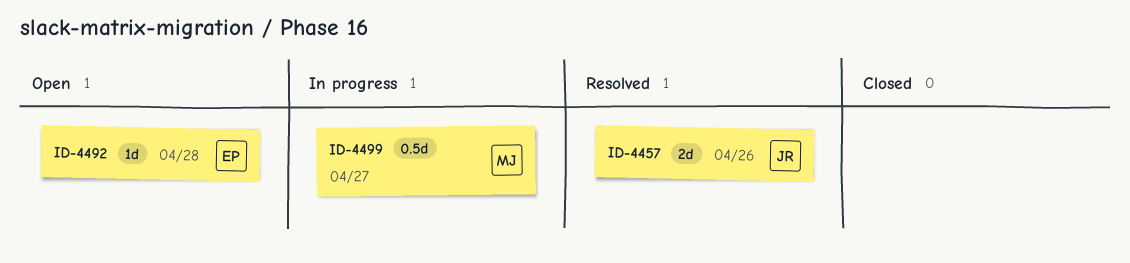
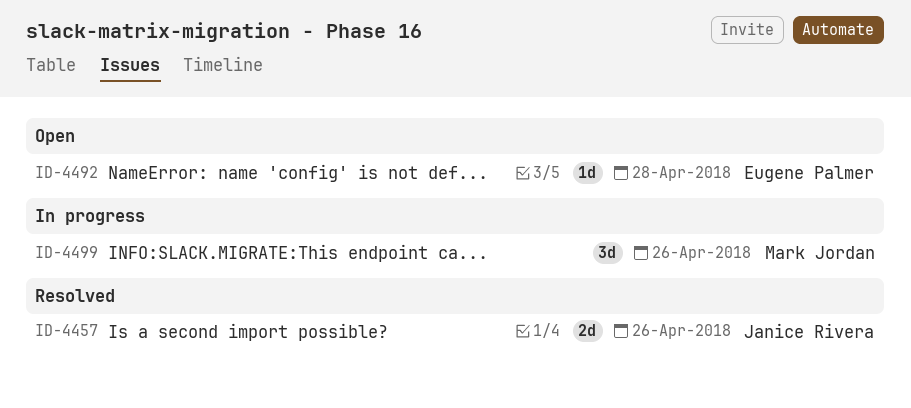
ID-4499, estimate: 0.5d -> 3d
ID-4499, due: Apr 27 -> Apr 26

